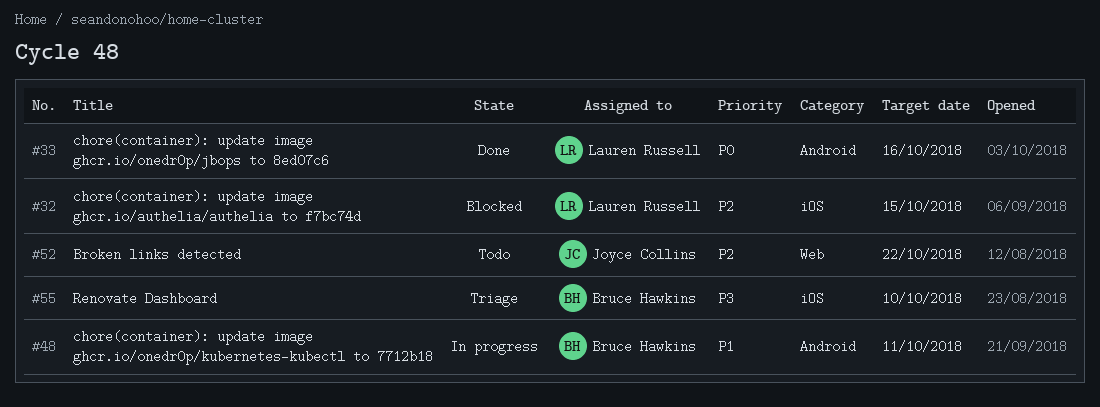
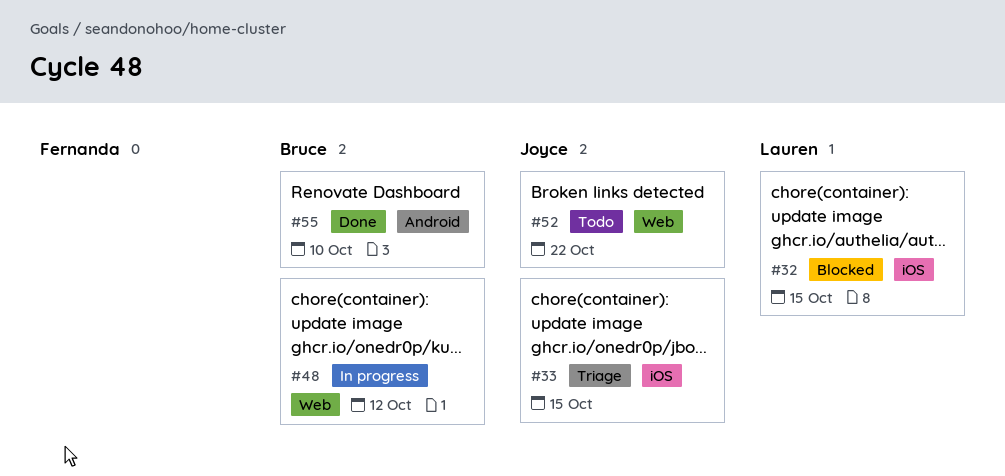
#33, status: Done -> Triage
#33, owner: Lauren Russell -> Joyce Collins
#33, label: Android -> iOS
#33, due: Oct 16 -> Oct 15
#48, label: Android -> Web
#48, due: Oct 11 -> Oct 12
#55, status: Triage -> Done
#55, label: iOS -> Android

